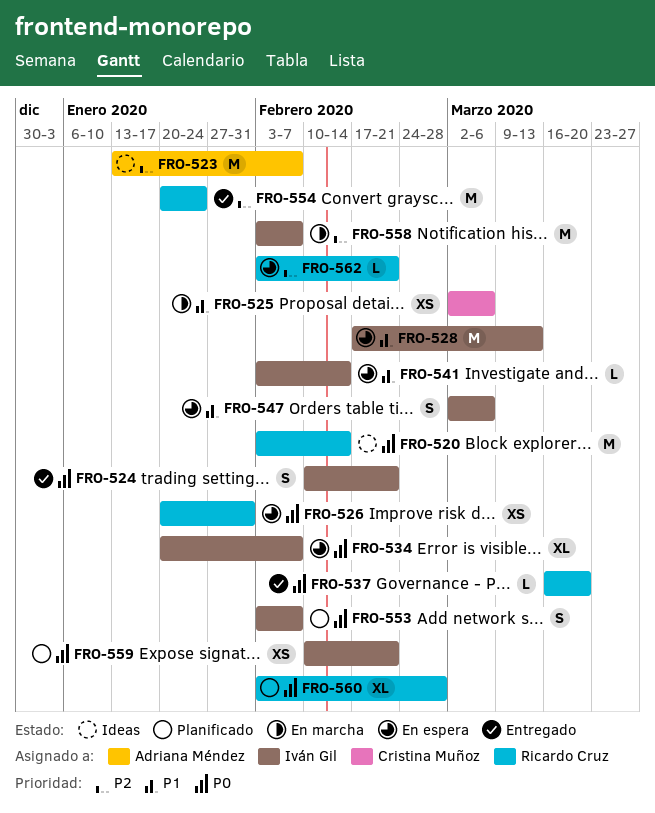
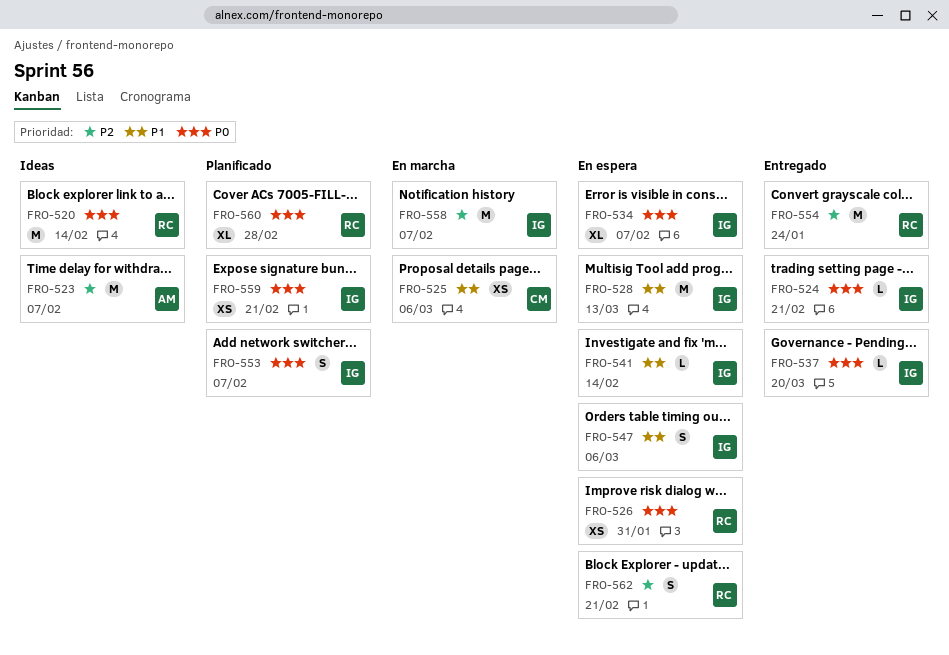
FRO-524, estimate: S -> L
FRO-537, owner: Ricardo Cruz -> Iván Gil
FRO-562, estimate: L -> S

